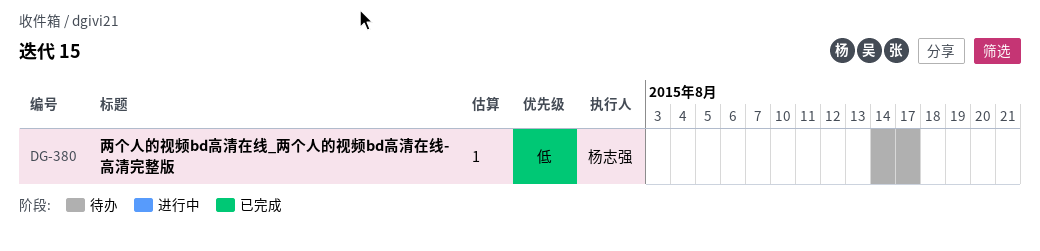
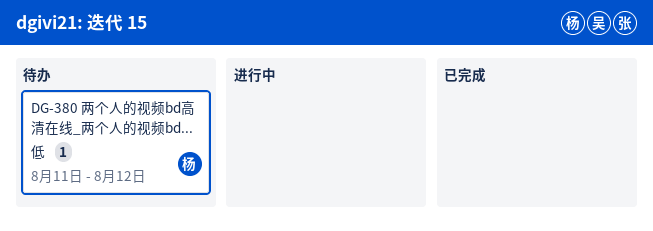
DG-380, start: Aug 14 -> Aug 11
DG-380, due: Aug 17 -> Aug 12

